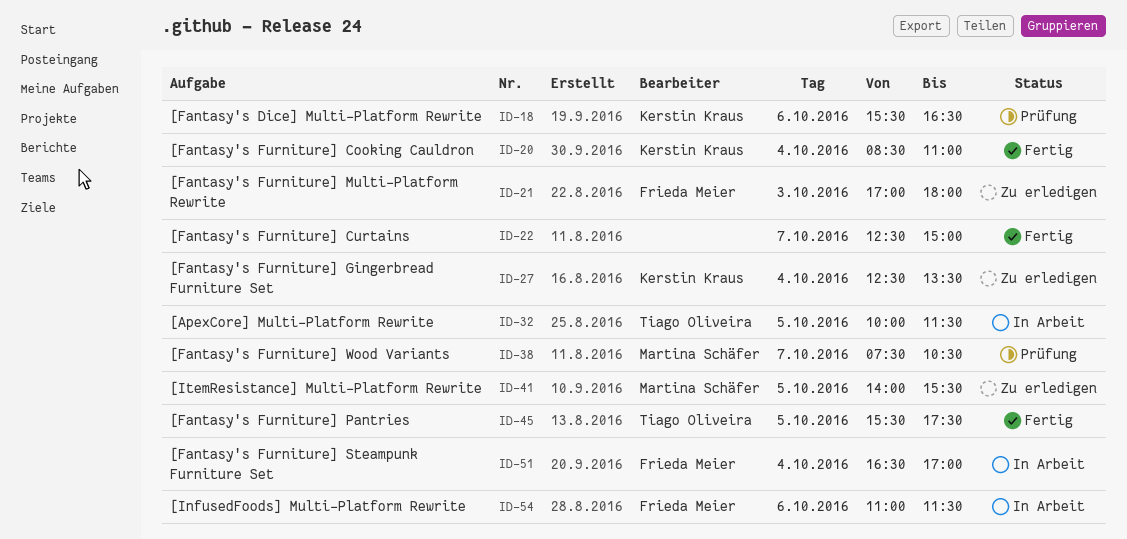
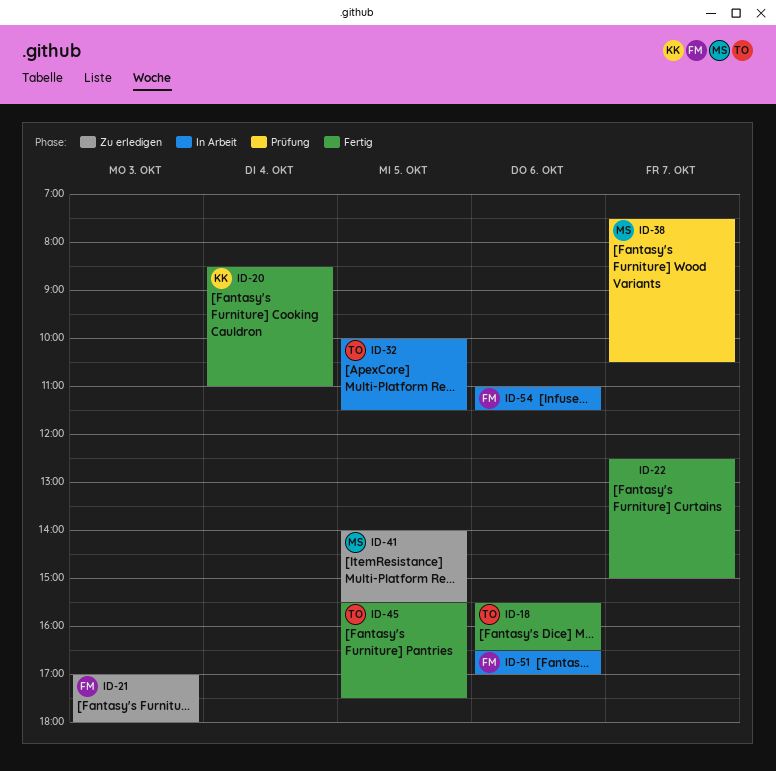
ID-18, status: Prüfung -> Fertig
ID-18, owner: Kerstin Kraus -> Tiago Oliveira
ID-27: present -> none
ID-51, day: Oct 4 -> Oct 6

